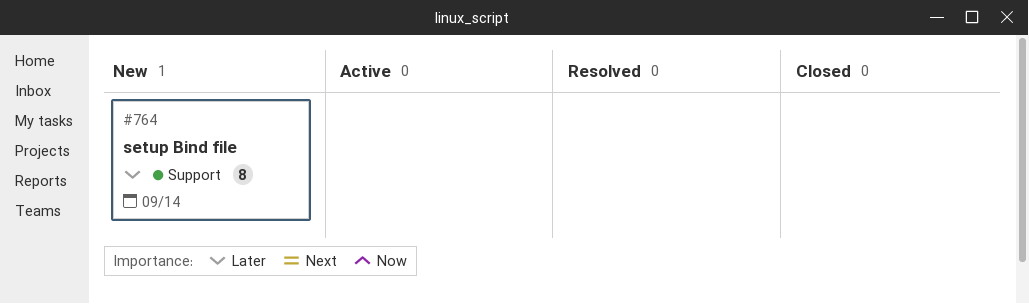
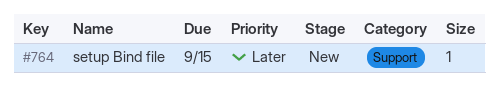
#764, estimate: 8 -> 1
#764, due: Sep 14 -> Sep 15

